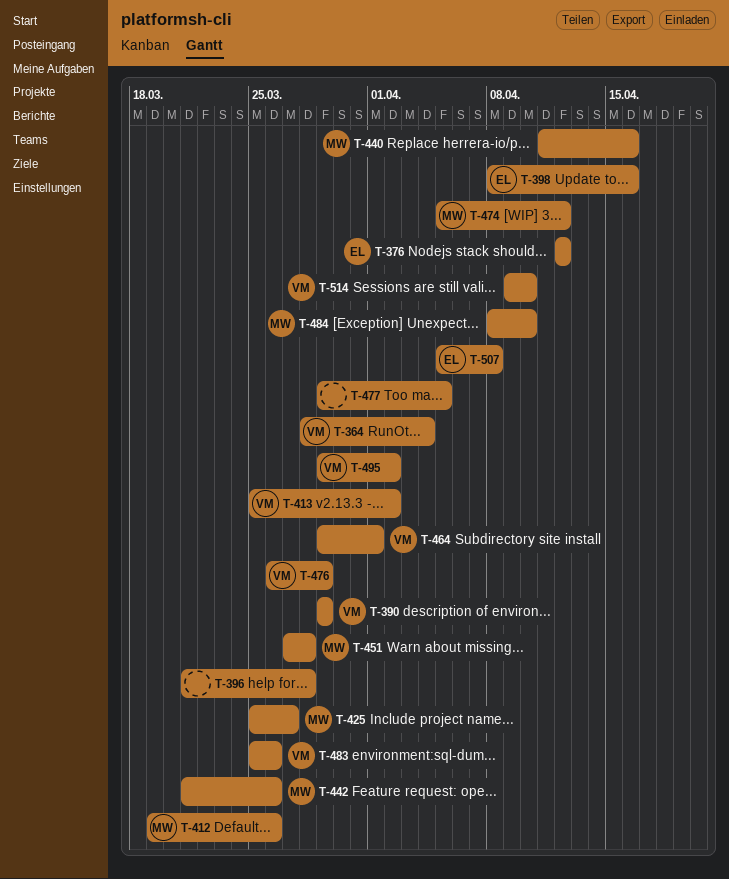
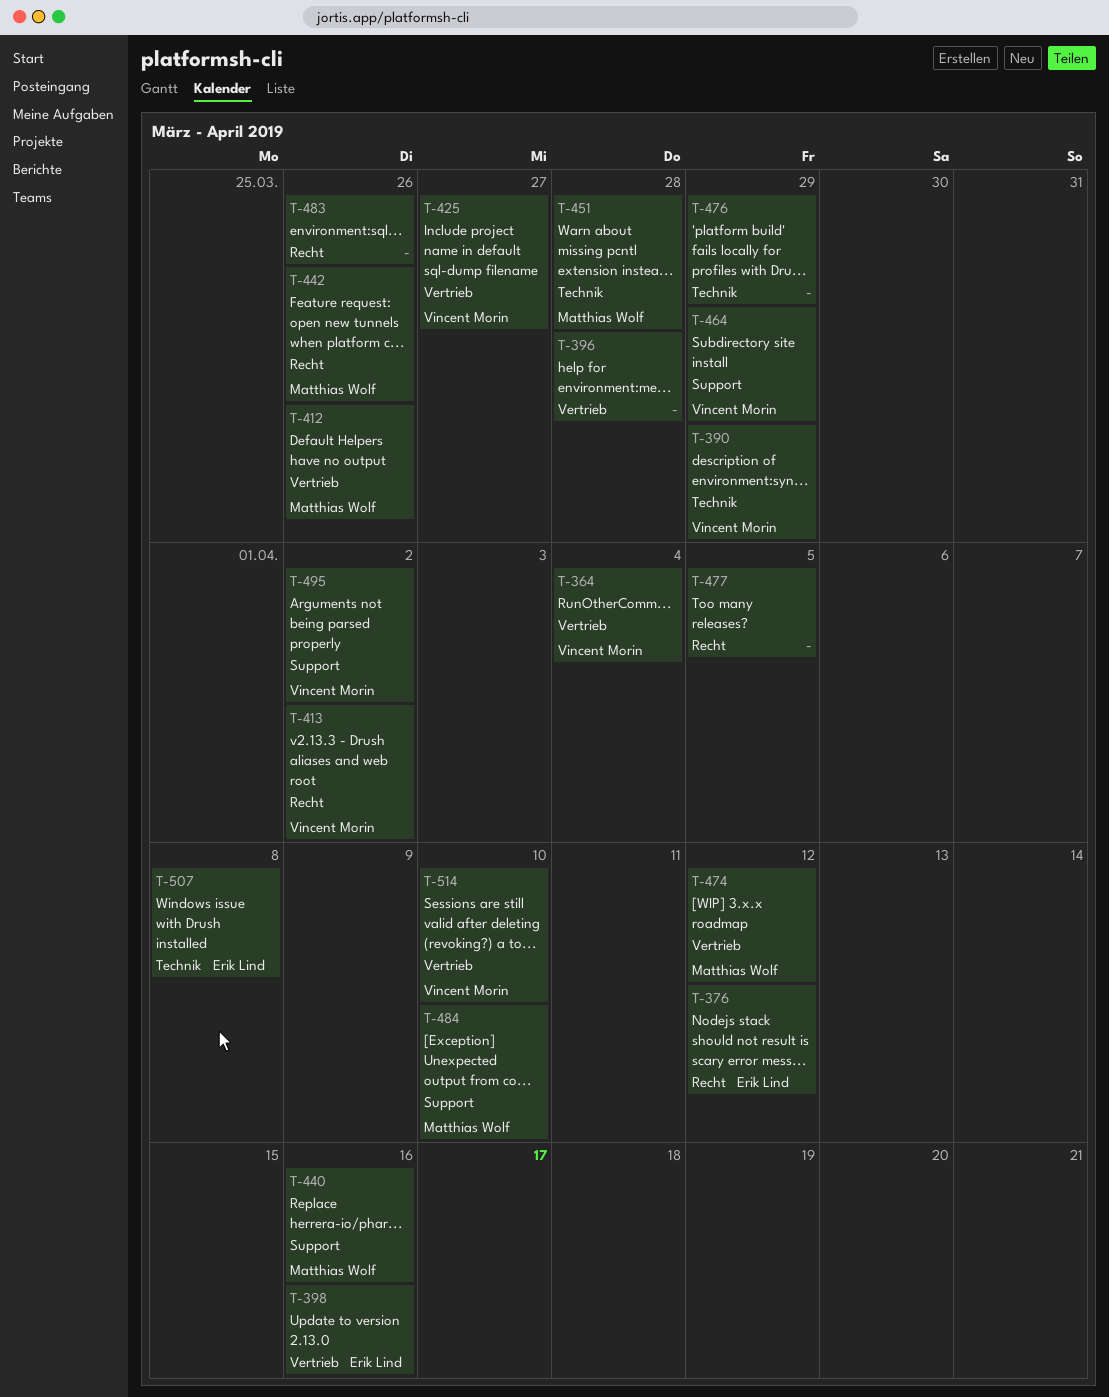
T-425, owner: Matthias Wolf -> Vincent Morin
T-464, due: Apr 1 -> Mar 29
T-476, owner: Vincent Morin -> none
T-483, owner: Vincent Morin -> none

